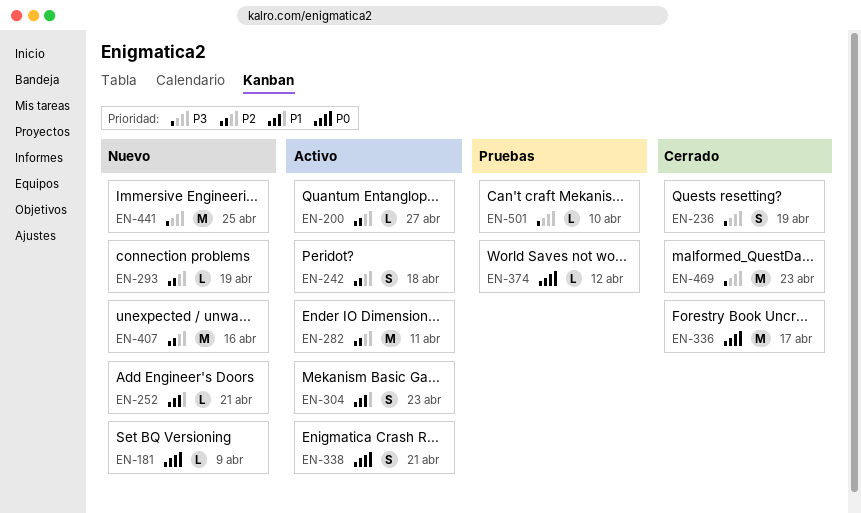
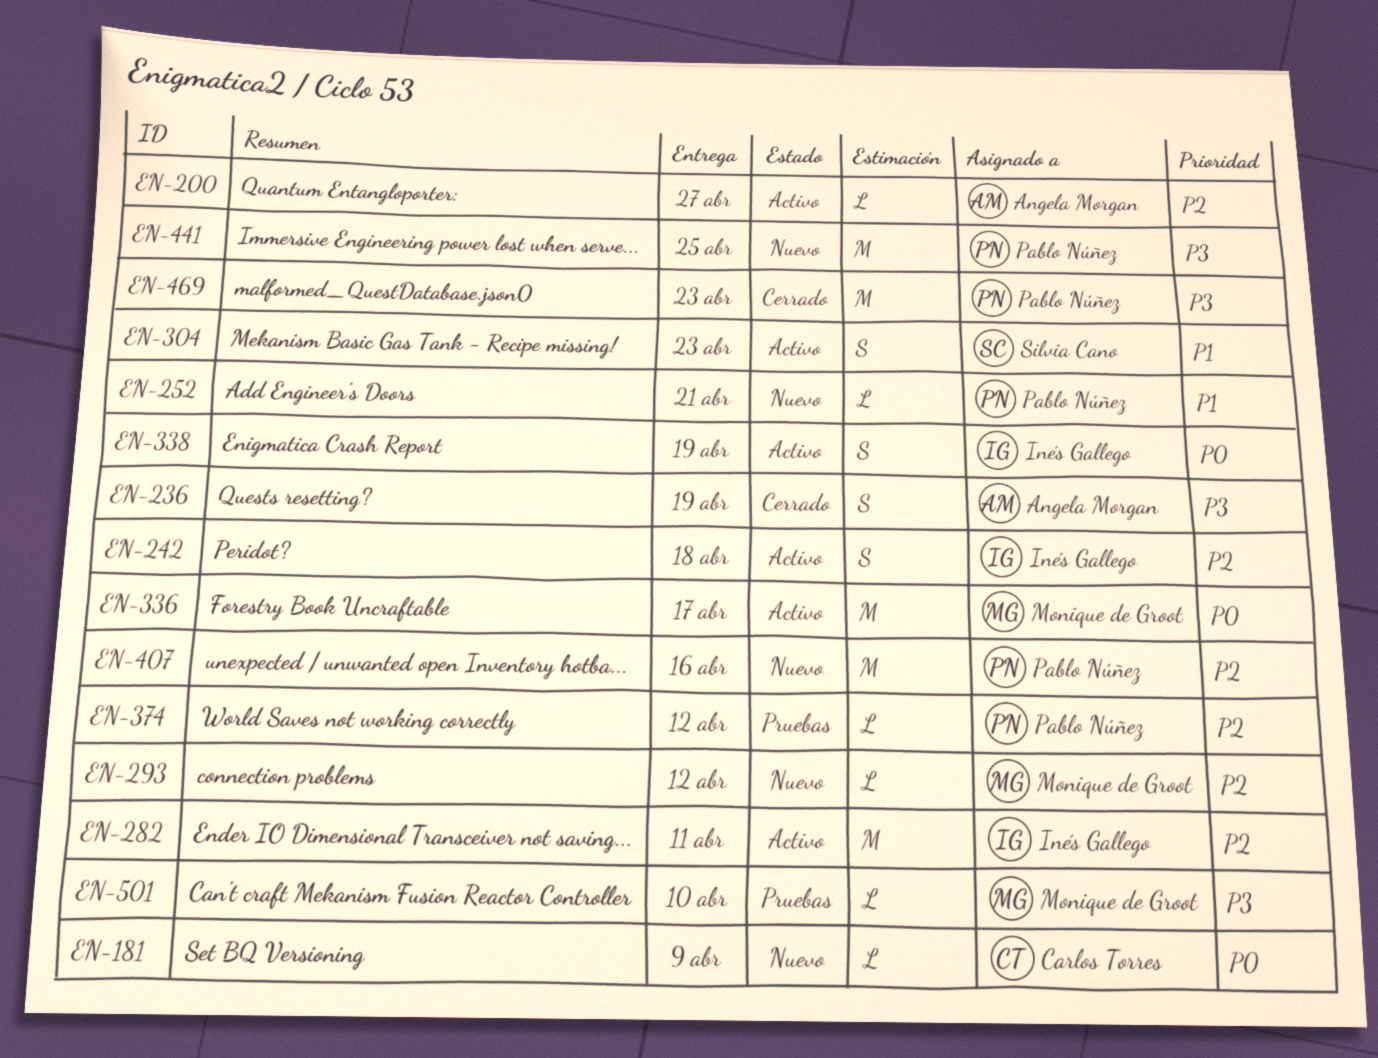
EN-293, due: Apr 19 -> Apr 12
EN-336, status: Cerrado -> Activo
EN-338, due: Apr 21 -> Apr 19
EN-374, priority: P0 -> P2

